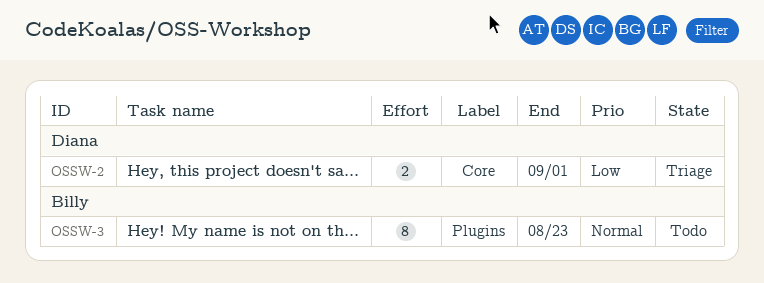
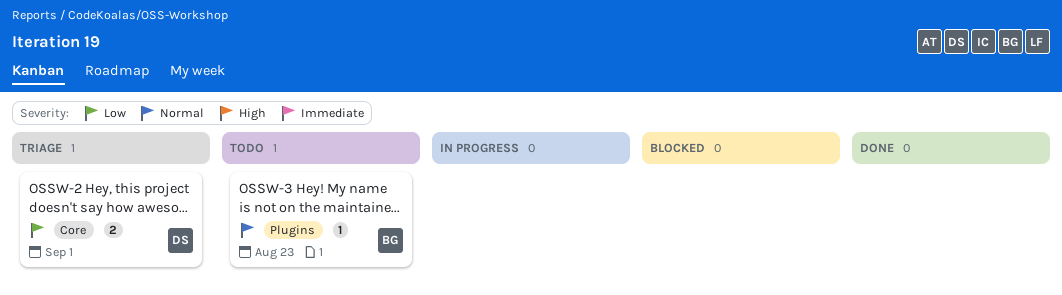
OSSW-3, estimate: 8 -> 1

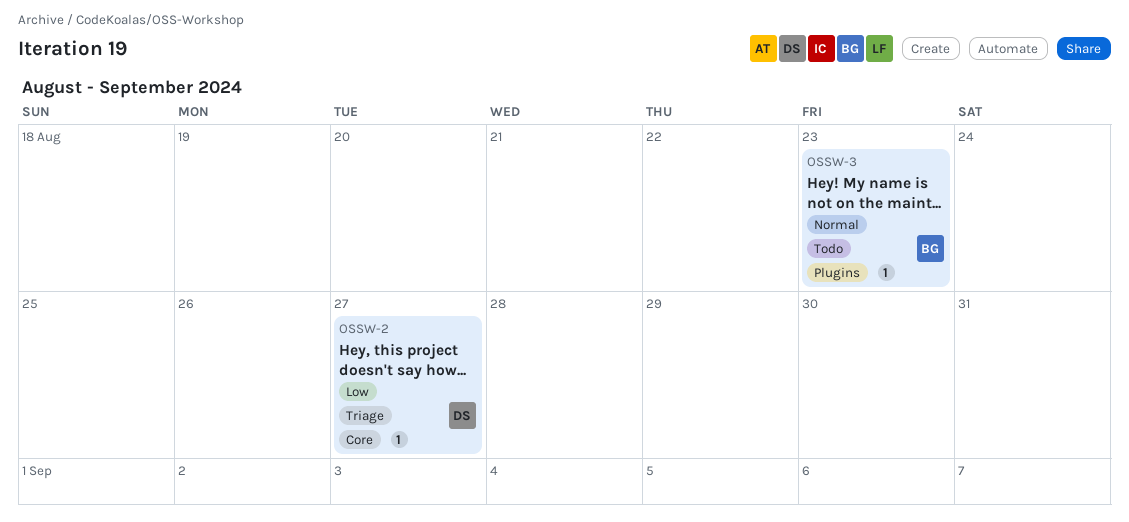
OSSW-2, estimate: 2 -> 1
OSSW-2, due: Sep 1 -> Aug 27

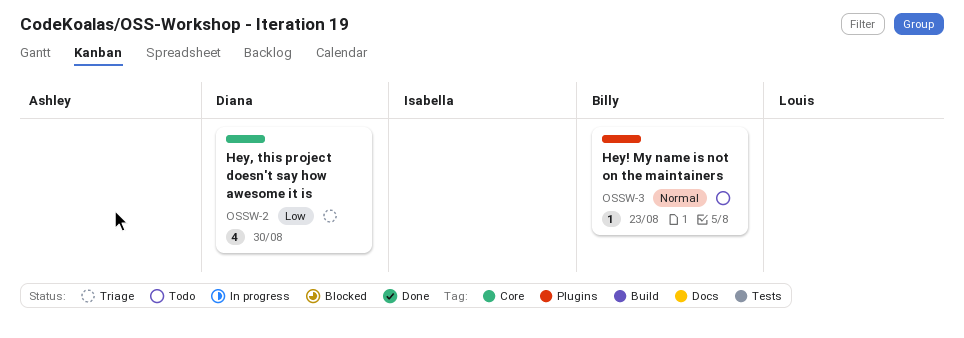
OSSW-2, estimate: 1 -> 4
OSSW-2, due: Aug 27 -> Aug 30

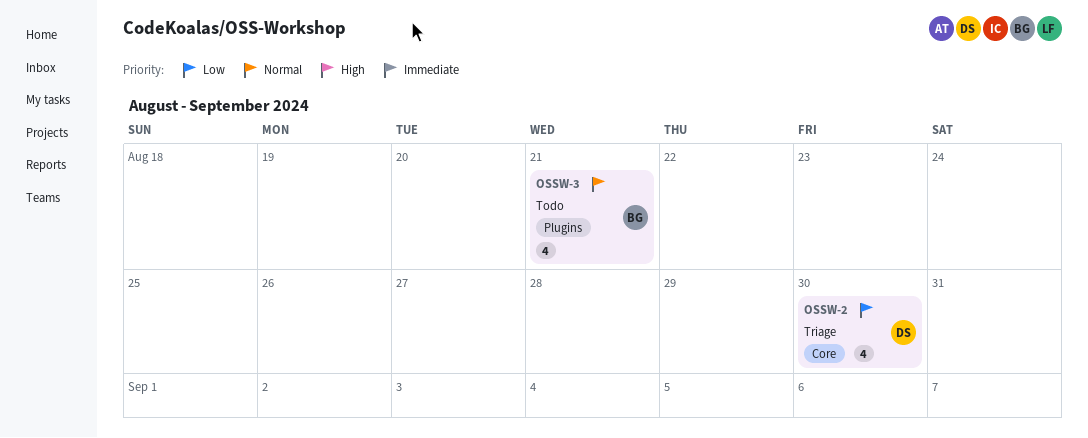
OSSW-3, estimate: 1 -> 4
OSSW-3, due: Aug 23 -> Aug 21

